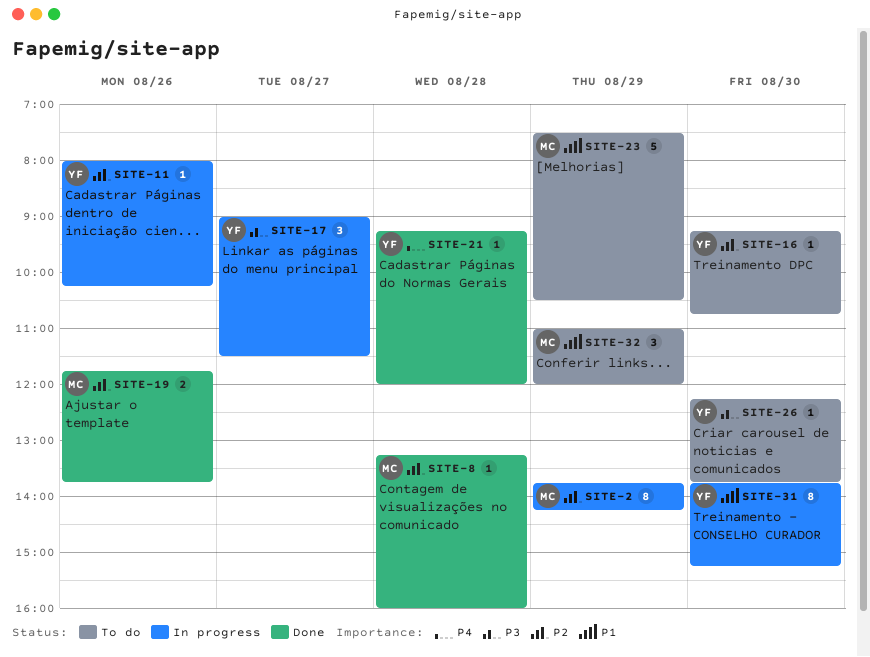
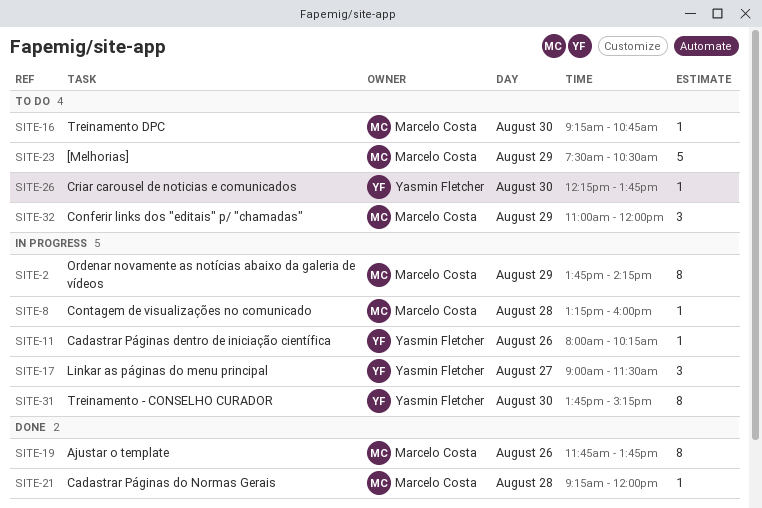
SITE-8, status: Done -> In progress
SITE-16, owner: Yasmin Fletcher -> Marcelo Costa
SITE-19, estimate: 2 -> 8
SITE-21, owner: Yasmin Fletcher -> Marcelo Costa

